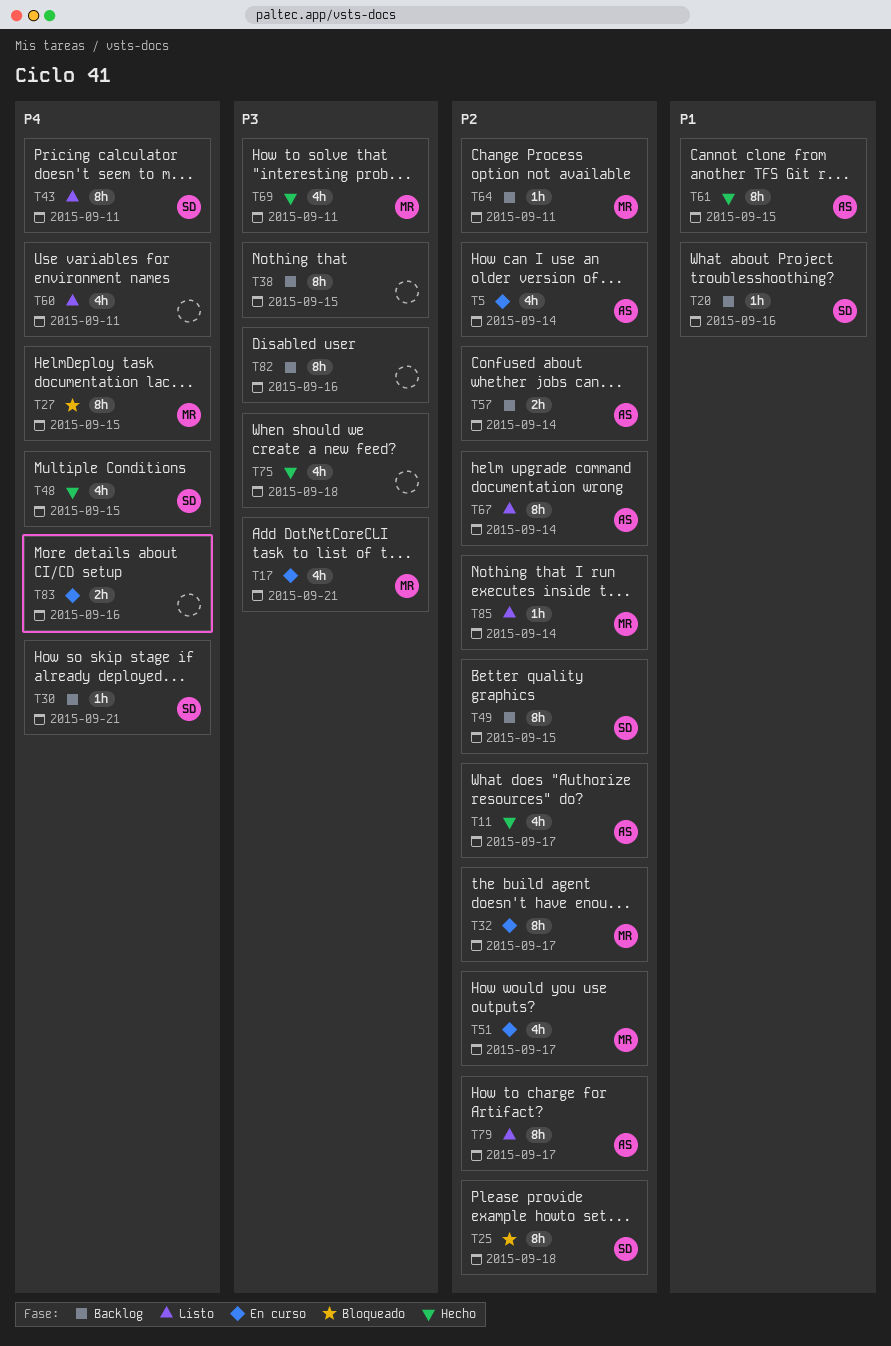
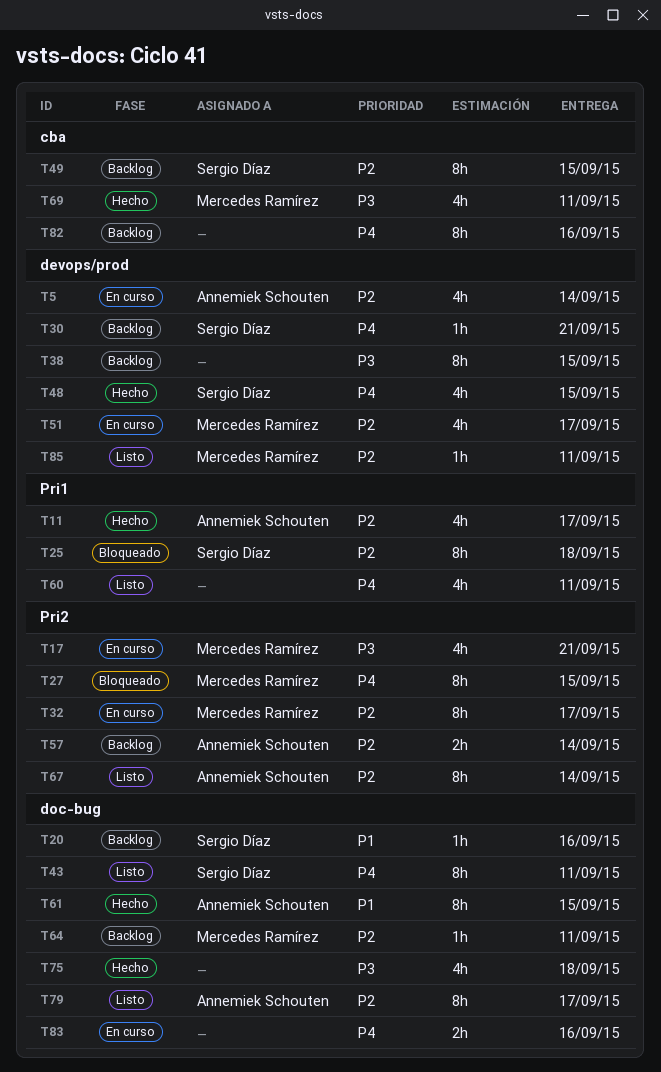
T82, priority: P3 -> P4
T85, due: Sep 14 -> Sep 11

